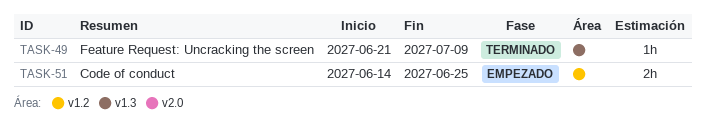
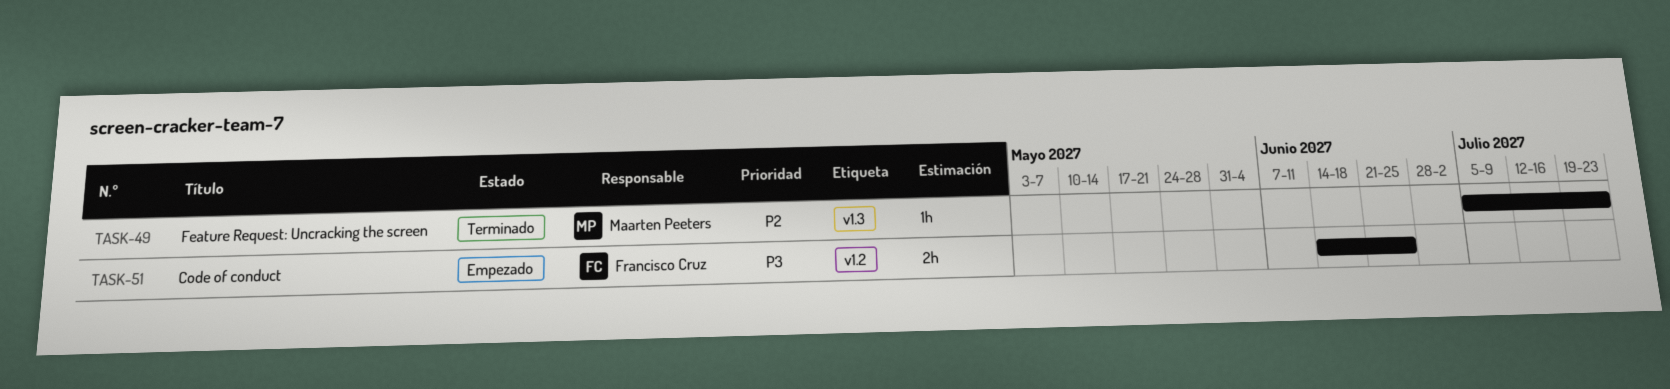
TASK-49, start: Jun 21 -> Jul 5
TASK-49, due: Jul 9 -> Jul 23

